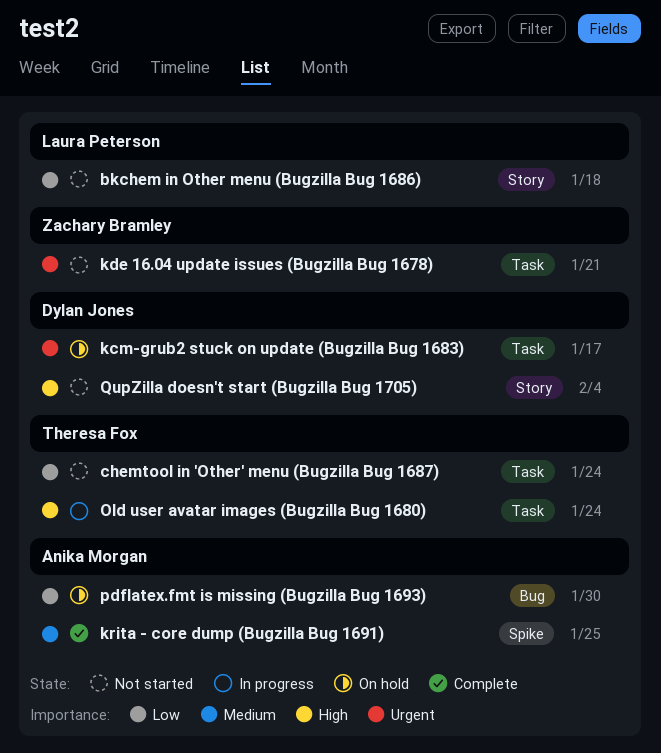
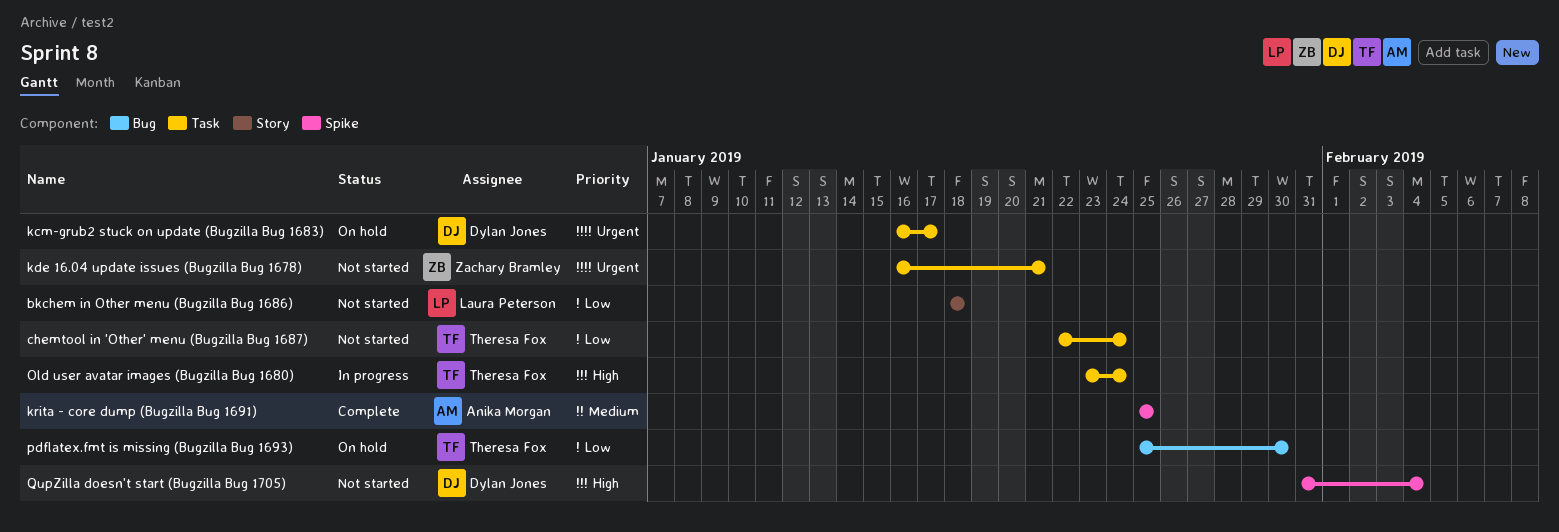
pdflatex.fmt is missing (Bugzilla Bug 1693), owner: Anika Morgan -> Theresa Fox
QupZilla doesn't start (Bugzilla Bug 1705), label: Story -> Spike

